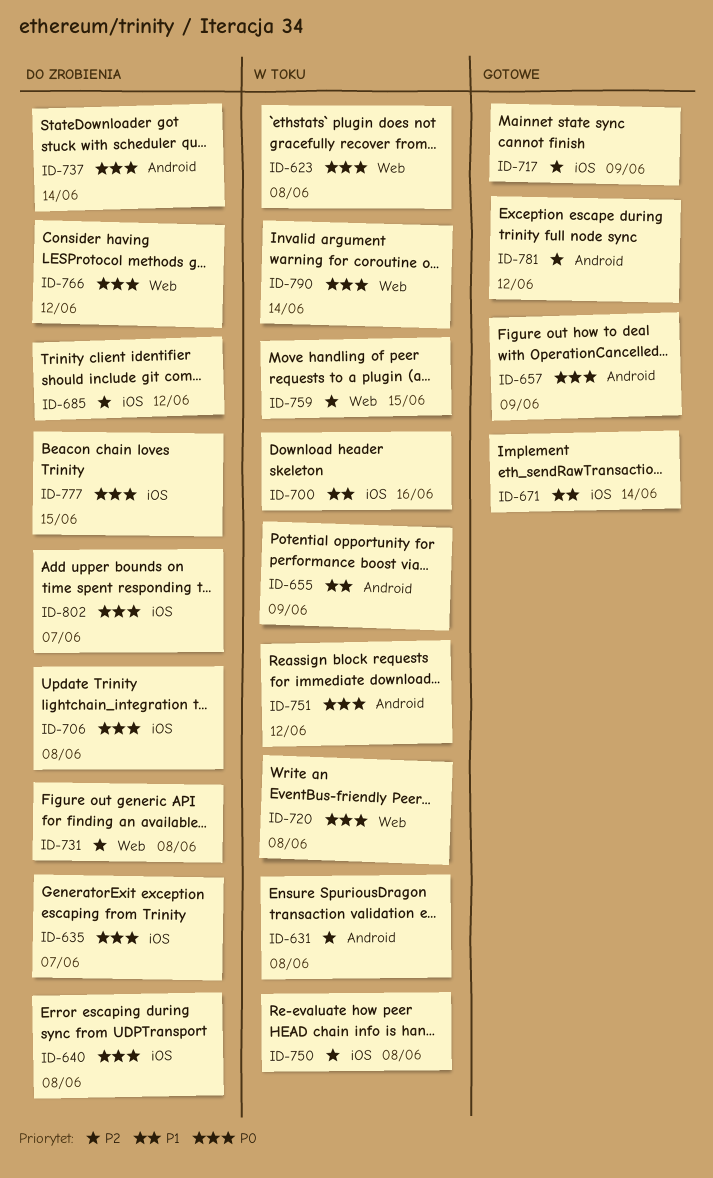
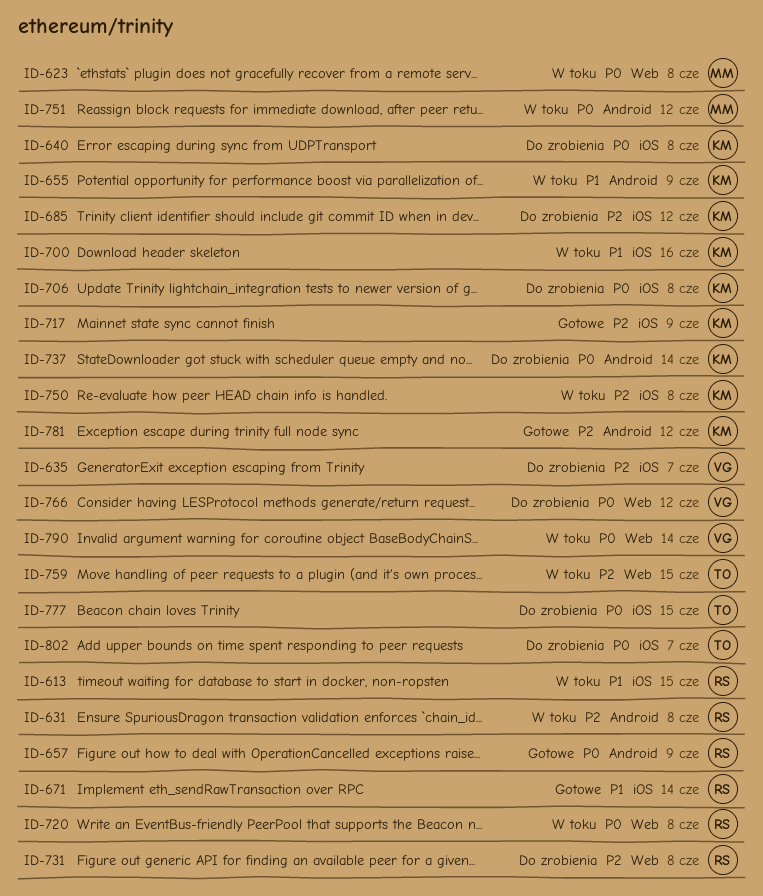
ID-613: none -> present
ID-635, priority: P0 -> P2

